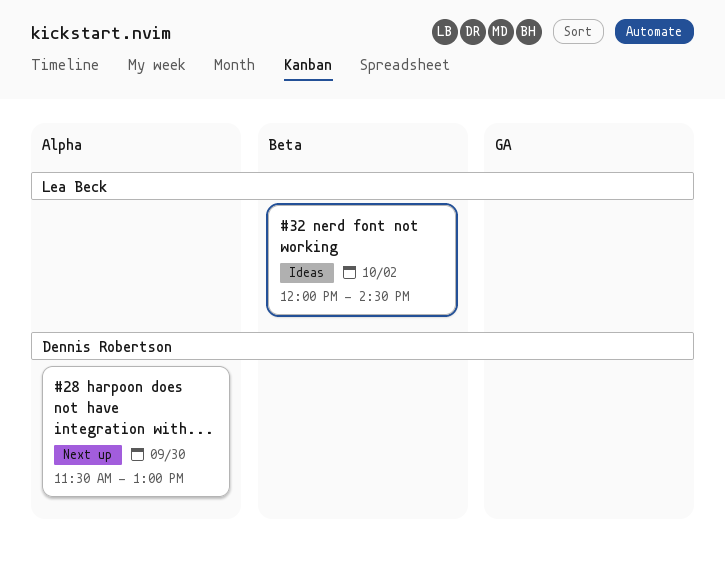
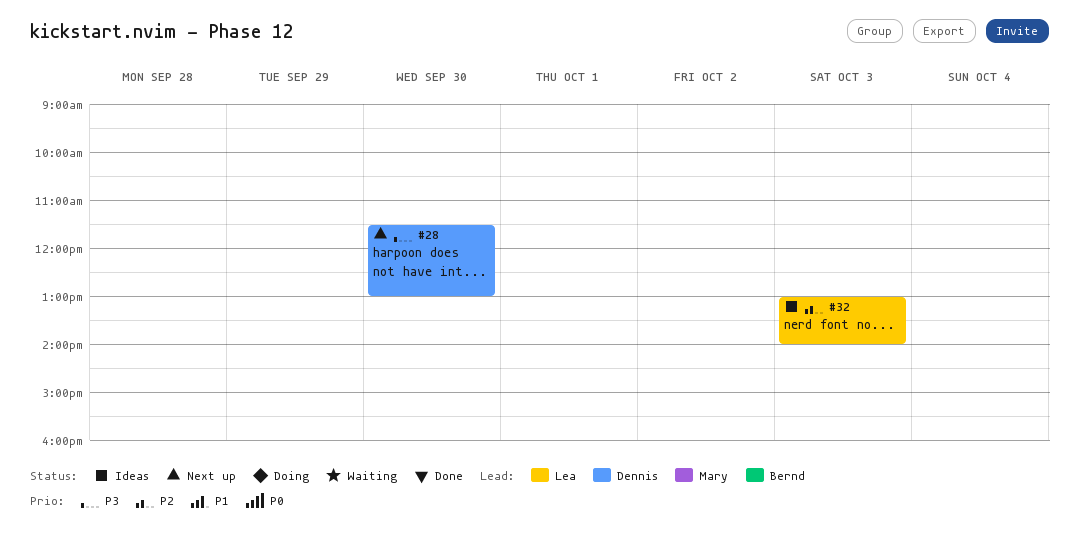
#32, day: Oct 2 -> Oct 3
#32, begins: 12:00 -> 13:00
#32, ends: 14:30 -> 14:00

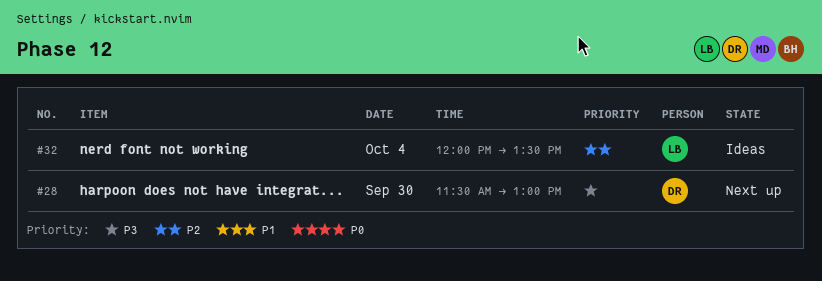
#32, day: Oct 3 -> Oct 4
#32, begins: 13:00 -> 12:00
#32, ends: 14:00 -> 13:30

